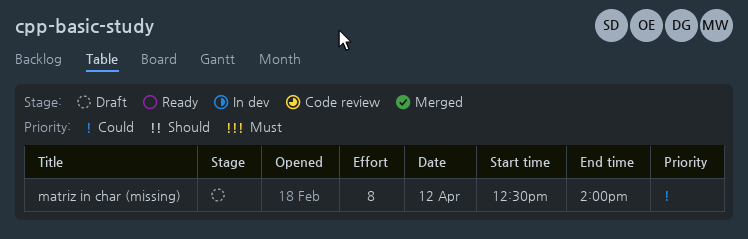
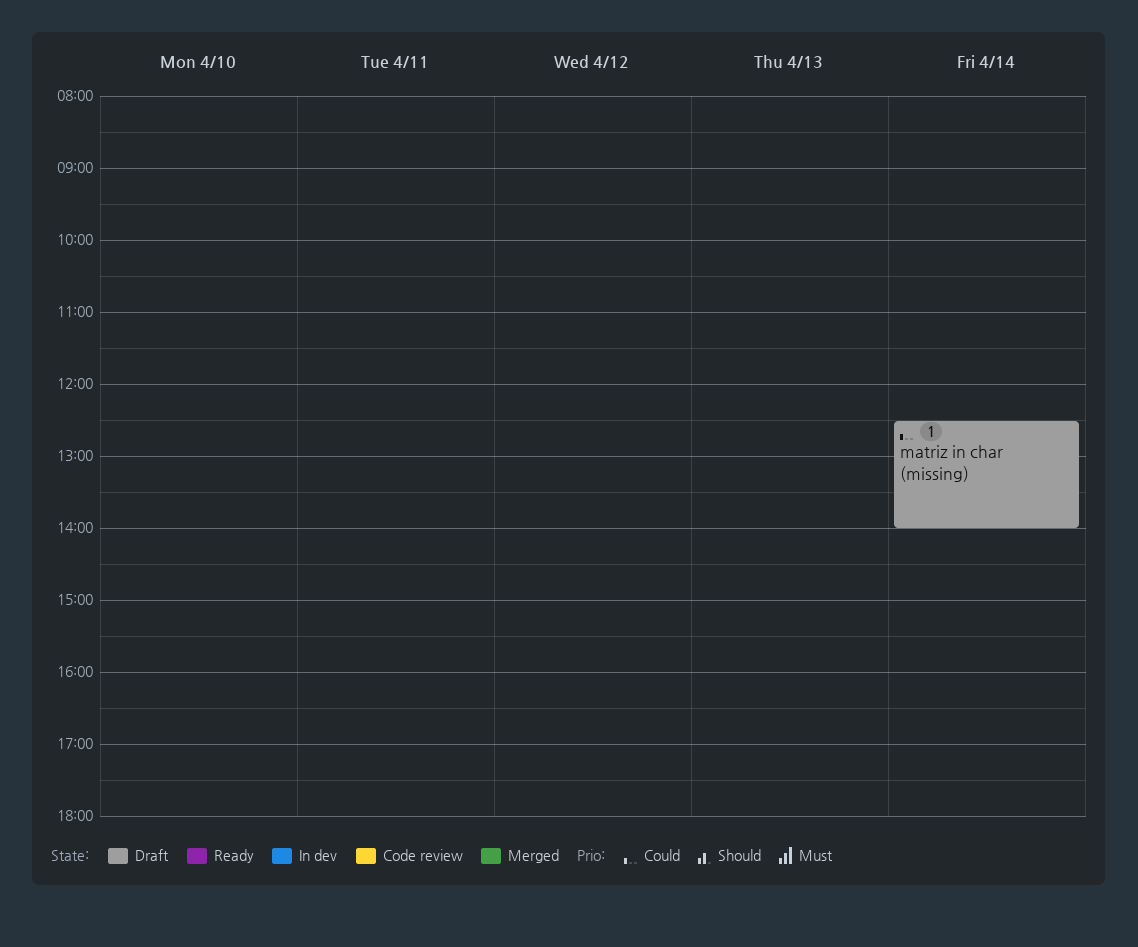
matriz in char (missing), estimate: 8 -> 1
matriz in char (missing), day: Apr 12 -> Apr 14

